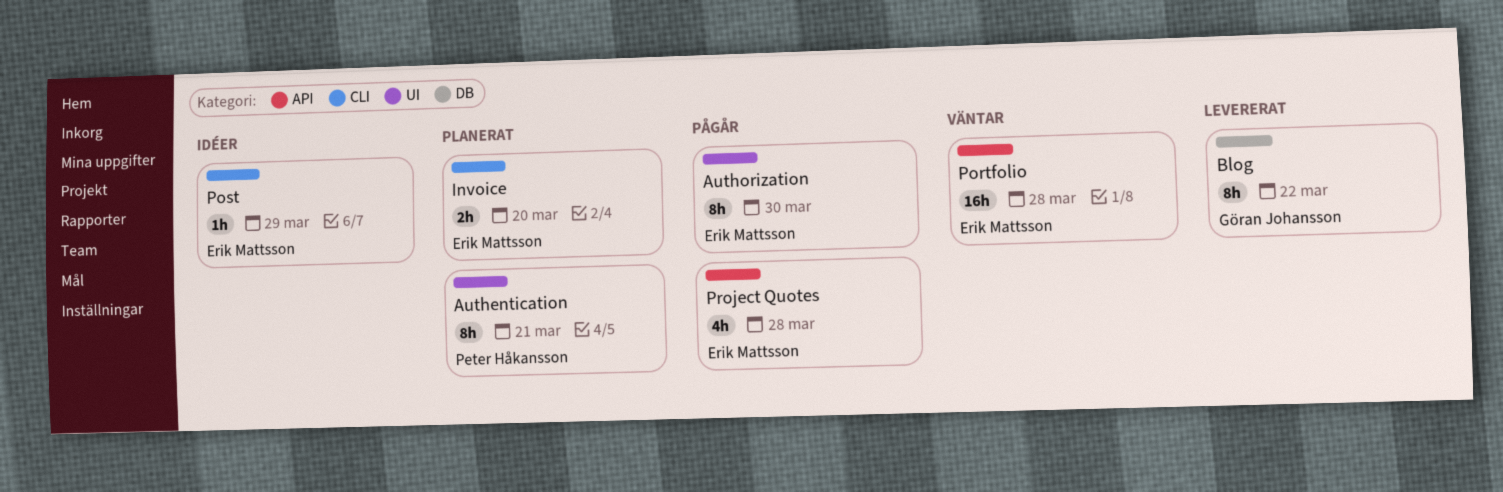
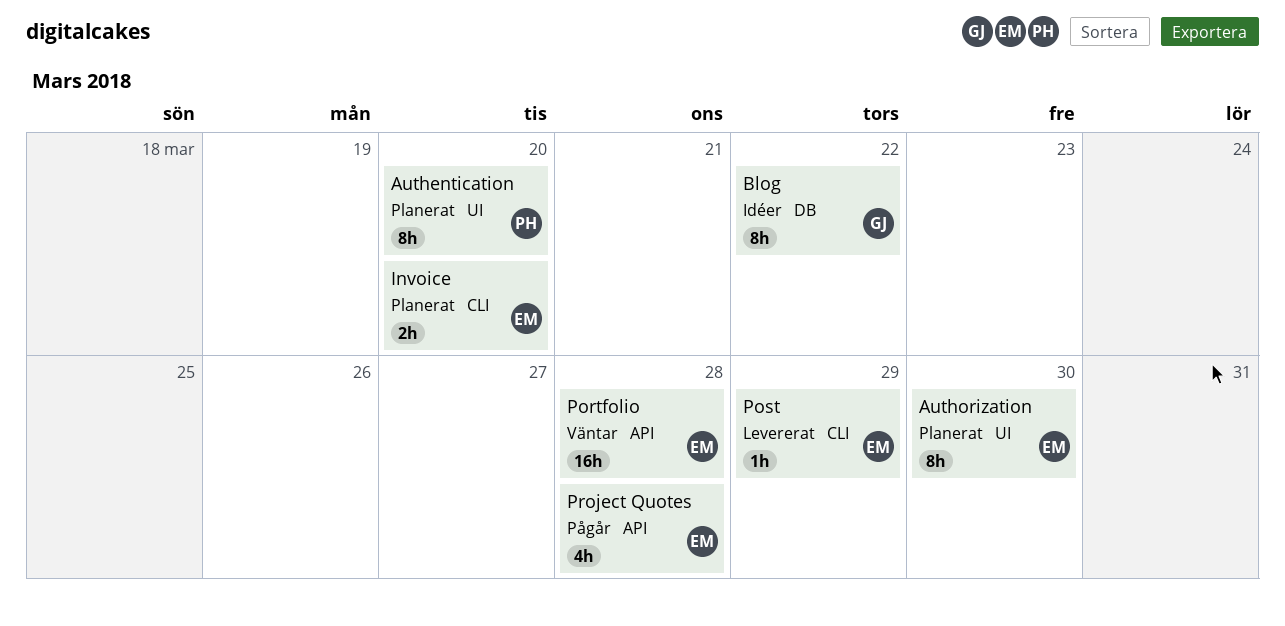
Authentication, due: Mar 21 -> Mar 20
Authorization, status: Pågår -> Planerat
Blog, status: Levererat -> Idéer
Post, status: Idéer -> Levererat

